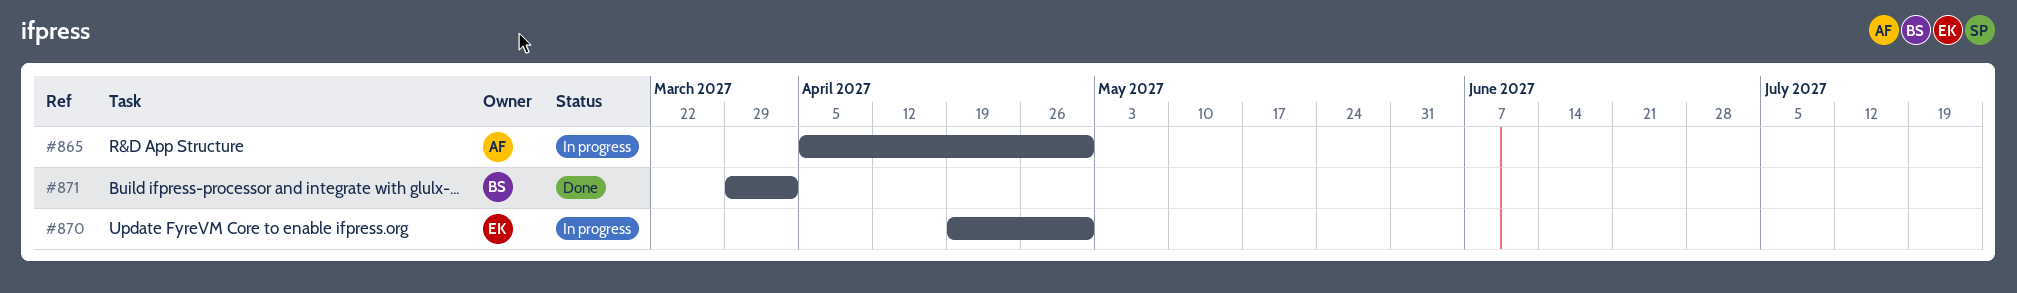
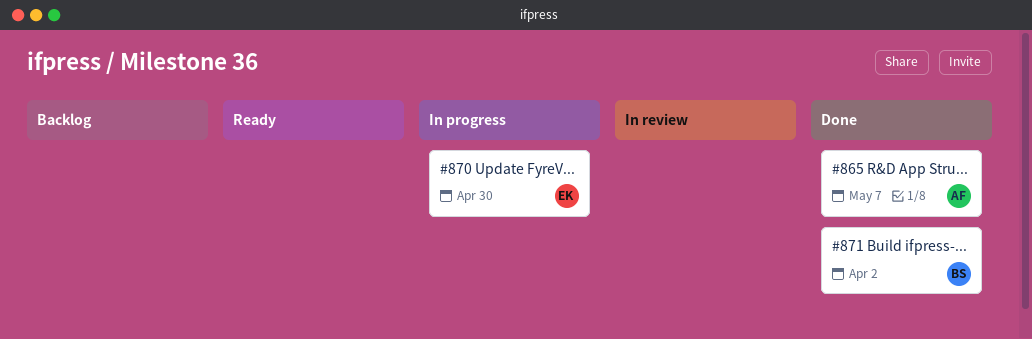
#865, status: In progress -> Done
#865, due: Apr 30 -> May 7

